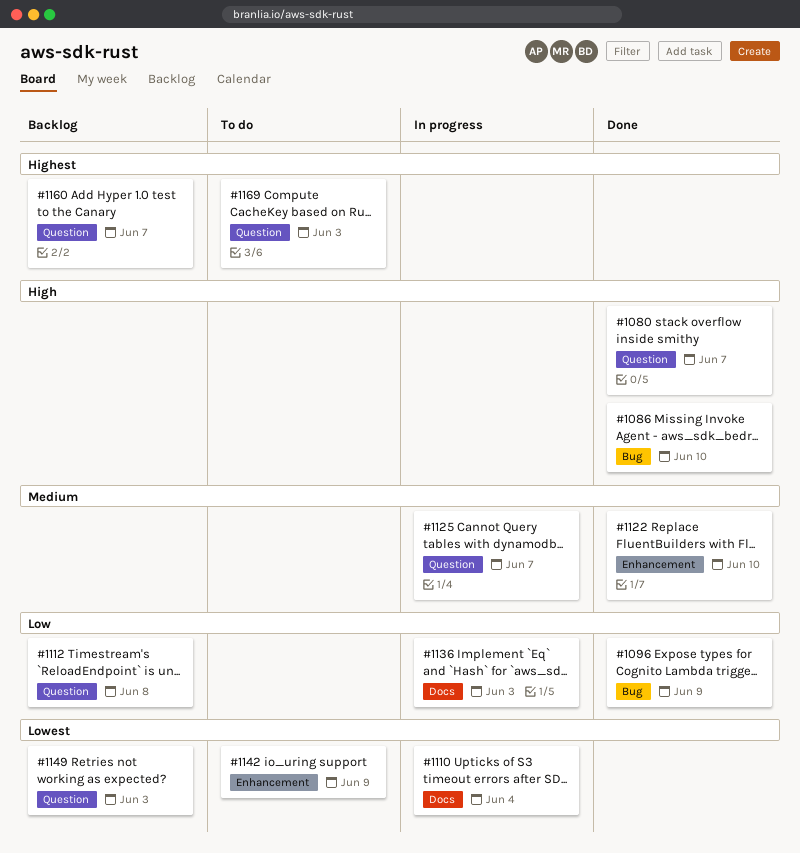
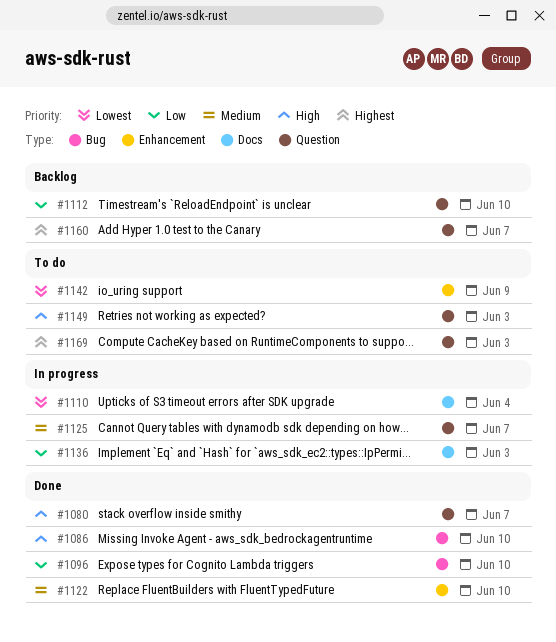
#1096, due: Jun 9 -> Jun 10
#1112, due: Jun 8 -> Jun 10
#1149, status: Backlog -> To do
#1149, priority: Lowest -> High

